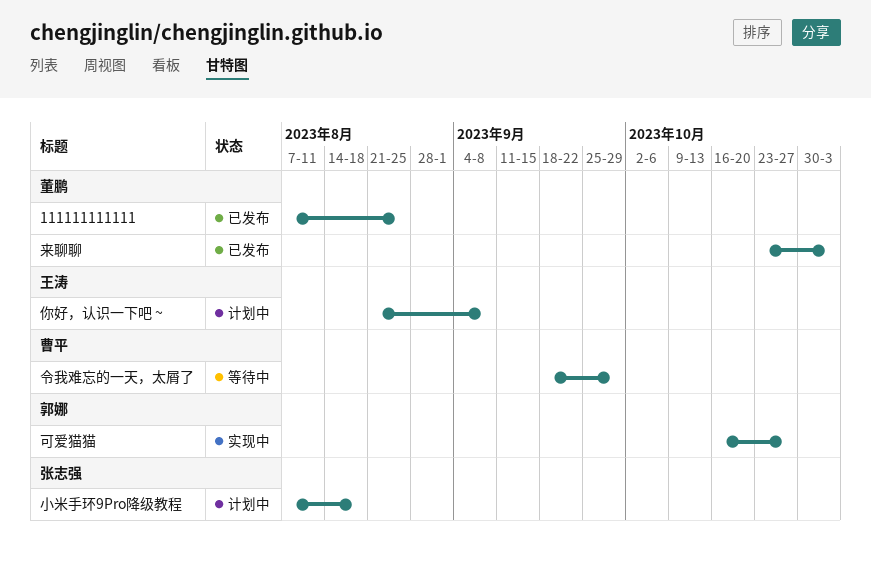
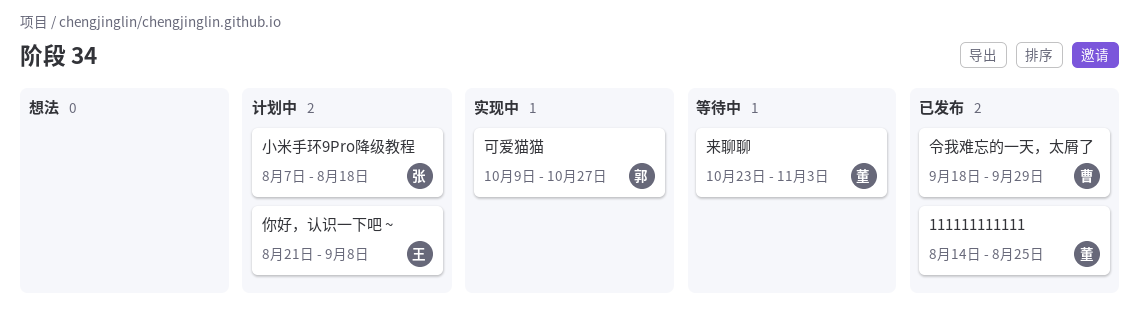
111111111111, start: Aug 7 -> Aug 14
令我难忘的一天，太屑了, status: 等待中 -> 已发布
可爱猫猫, start: Oct 16 -> Oct 9
来聊聊, status: 已发布 -> 等待中

